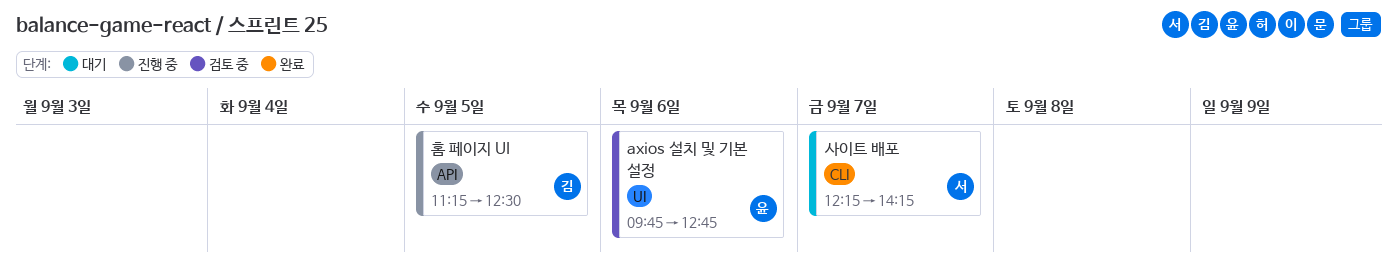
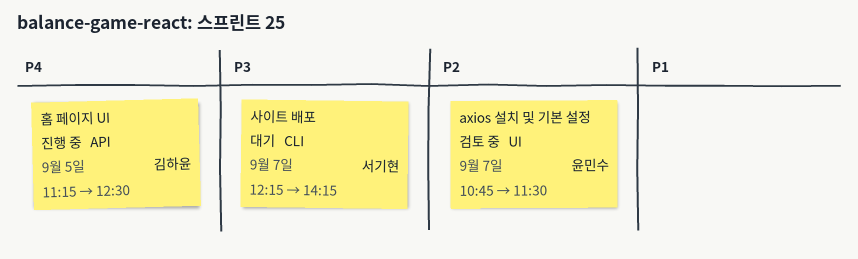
axios 설치 및 기본 설정, day: Sep 6 -> Sep 7
axios 설치 및 기본 설정, begins: 09:45 -> 10:45
axios 설치 및 기본 설정, ends: 12:45 -> 11:30

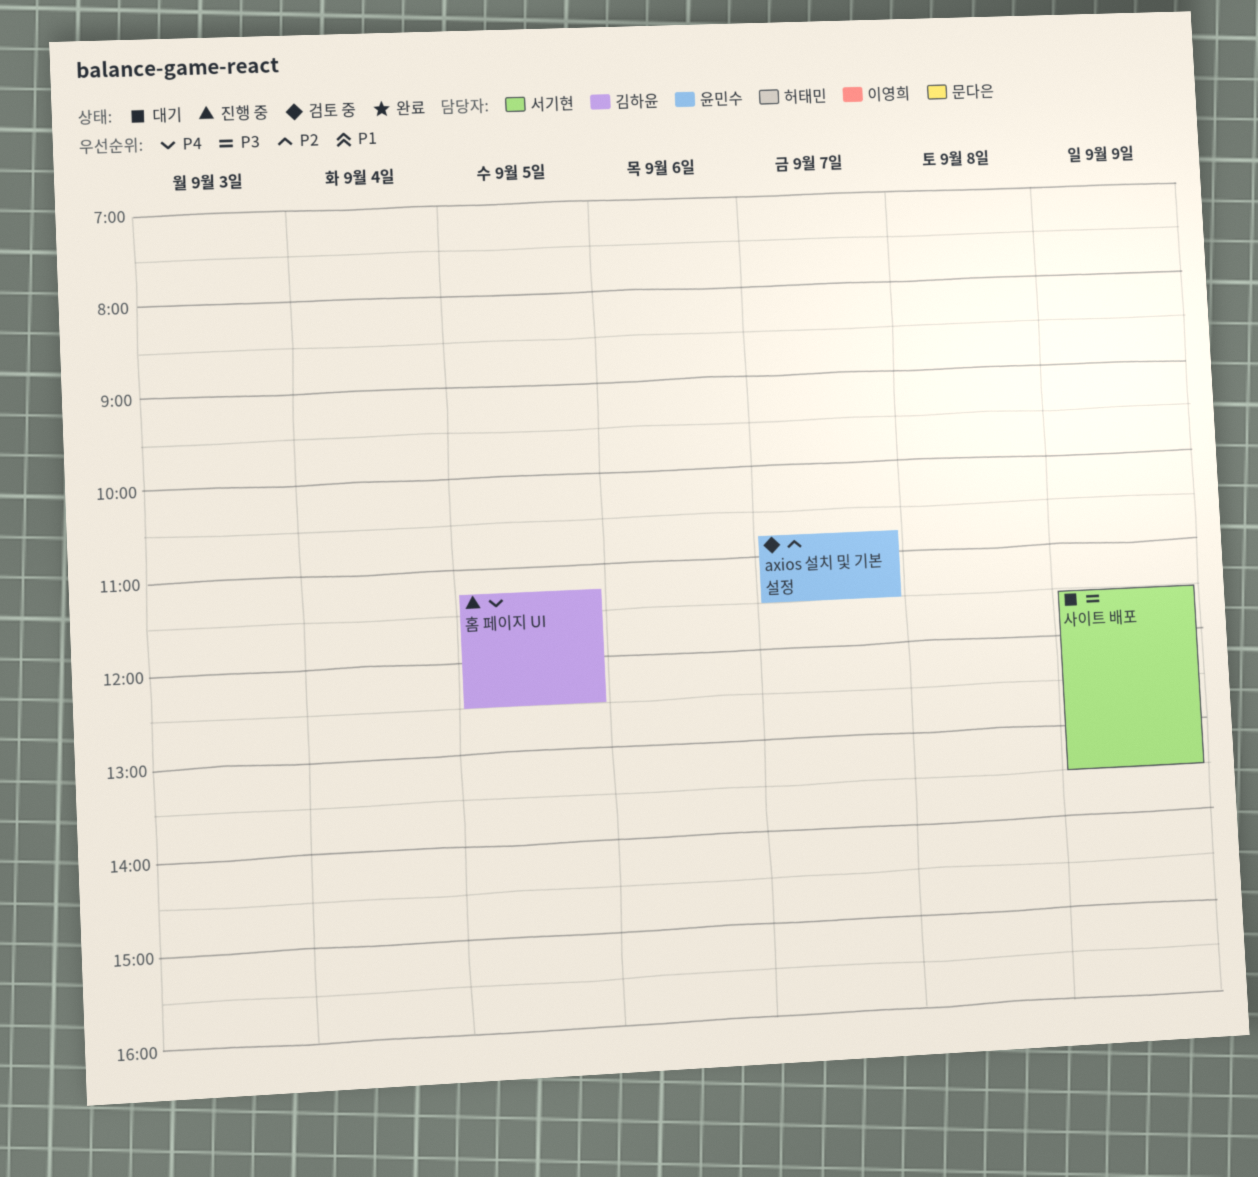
사이트 배포, day: Sep 7 -> Sep 9
사이트 배포, begins: 12:15 -> 11:30
사이트 배포, ends: 14:15 -> 13:30

